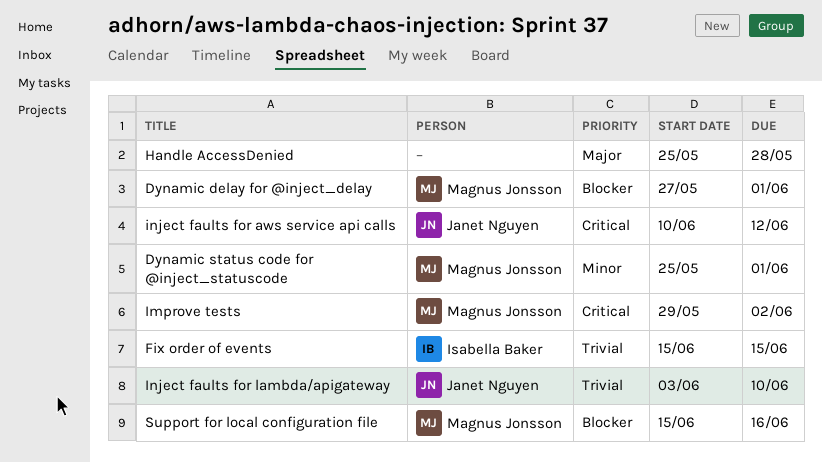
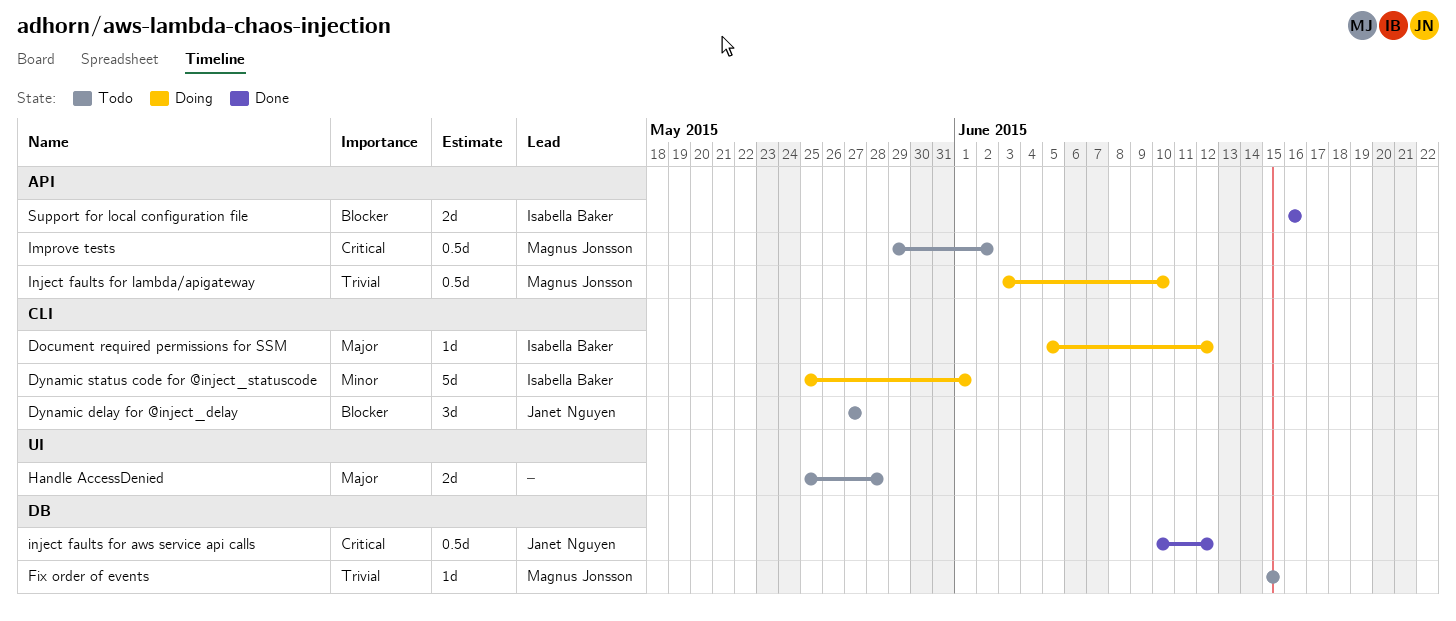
Document required permissions for SSM: none -> present
Dynamic delay for @inject_delay, owner: Magnus Jonsson -> Janet Nguyen
Dynamic delay for @inject_delay, due: Jun 1 -> May 27
Dynamic status code for @inject_statuscode, owner: Magnus Jonsson -> Isabella Baker
Fix order of events, owner: Isabella Baker -> Magnus Jonsson
Inject faults for lambda/apigateway, owner: Janet Nguyen -> Magnus Jonsson
Support for local configuration file, owner: Magnus Jonsson -> Isabella Baker
Support for local configuration file, start: Jun 15 -> Jun 16

